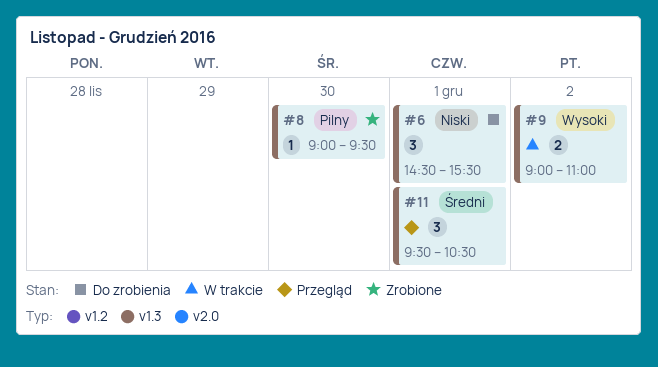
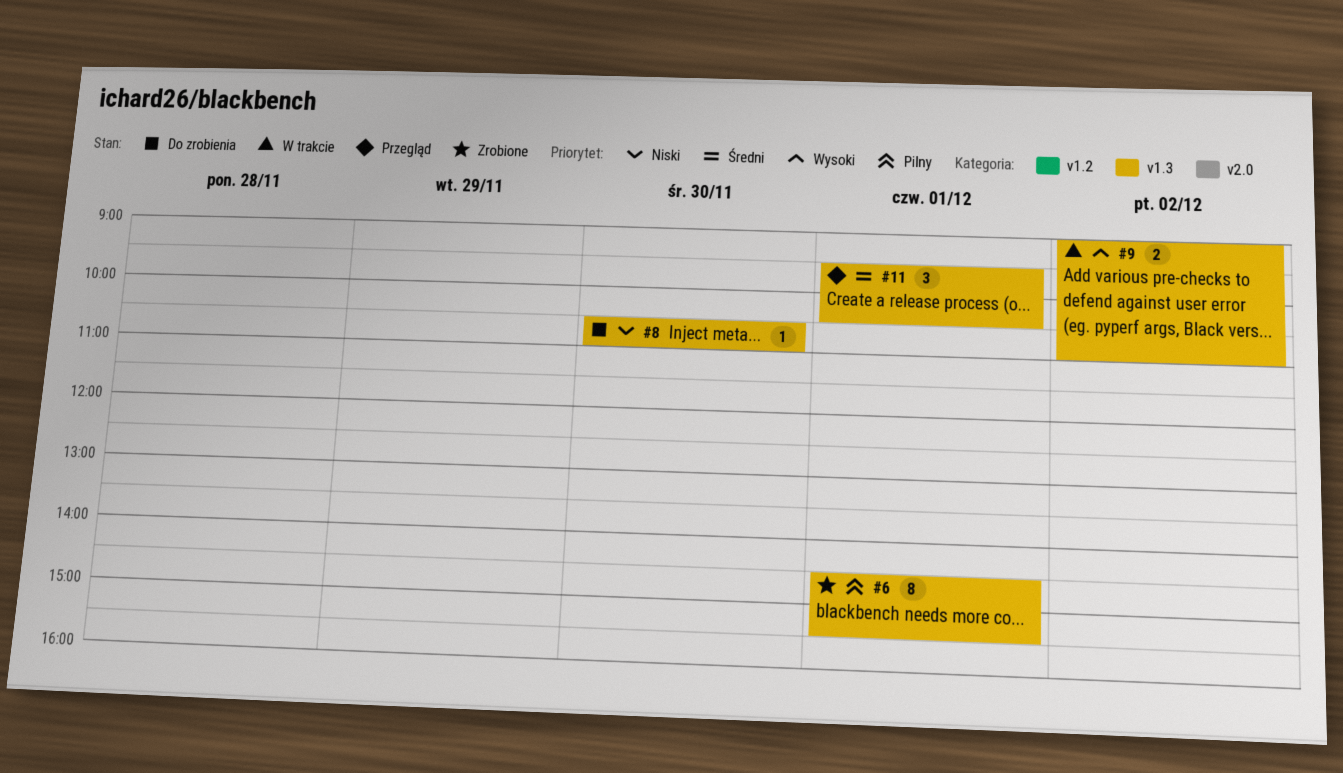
#6, status: Do zrobienia -> Zrobione
#6, priority: Niski -> Pilny
#6, estimate: 3 -> 8
#8, status: Zrobione -> Do zrobienia
#8, priority: Pilny -> Niski
#8, begins: 09:00 -> 10:30
#8, ends: 09:30 -> 11:00

